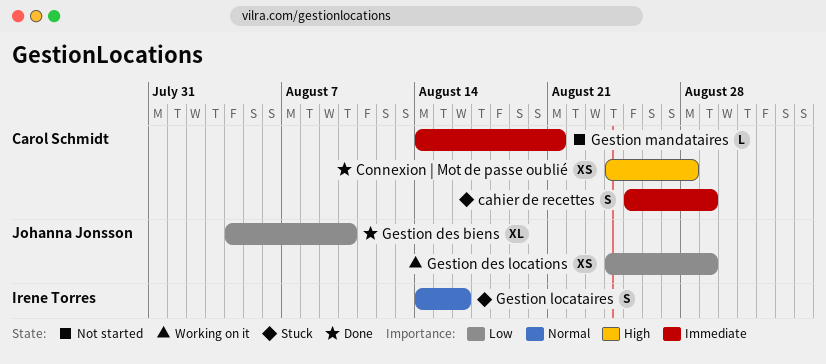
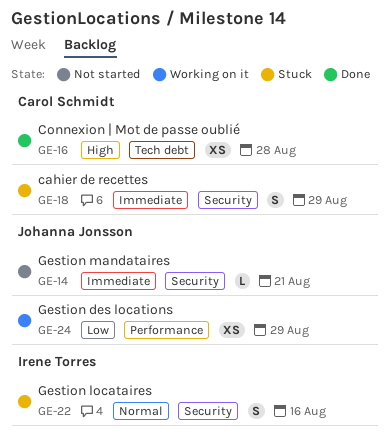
Gestion des biens: present -> none
Gestion mandataires, owner: Carol Schmidt -> Johanna Jonsson

